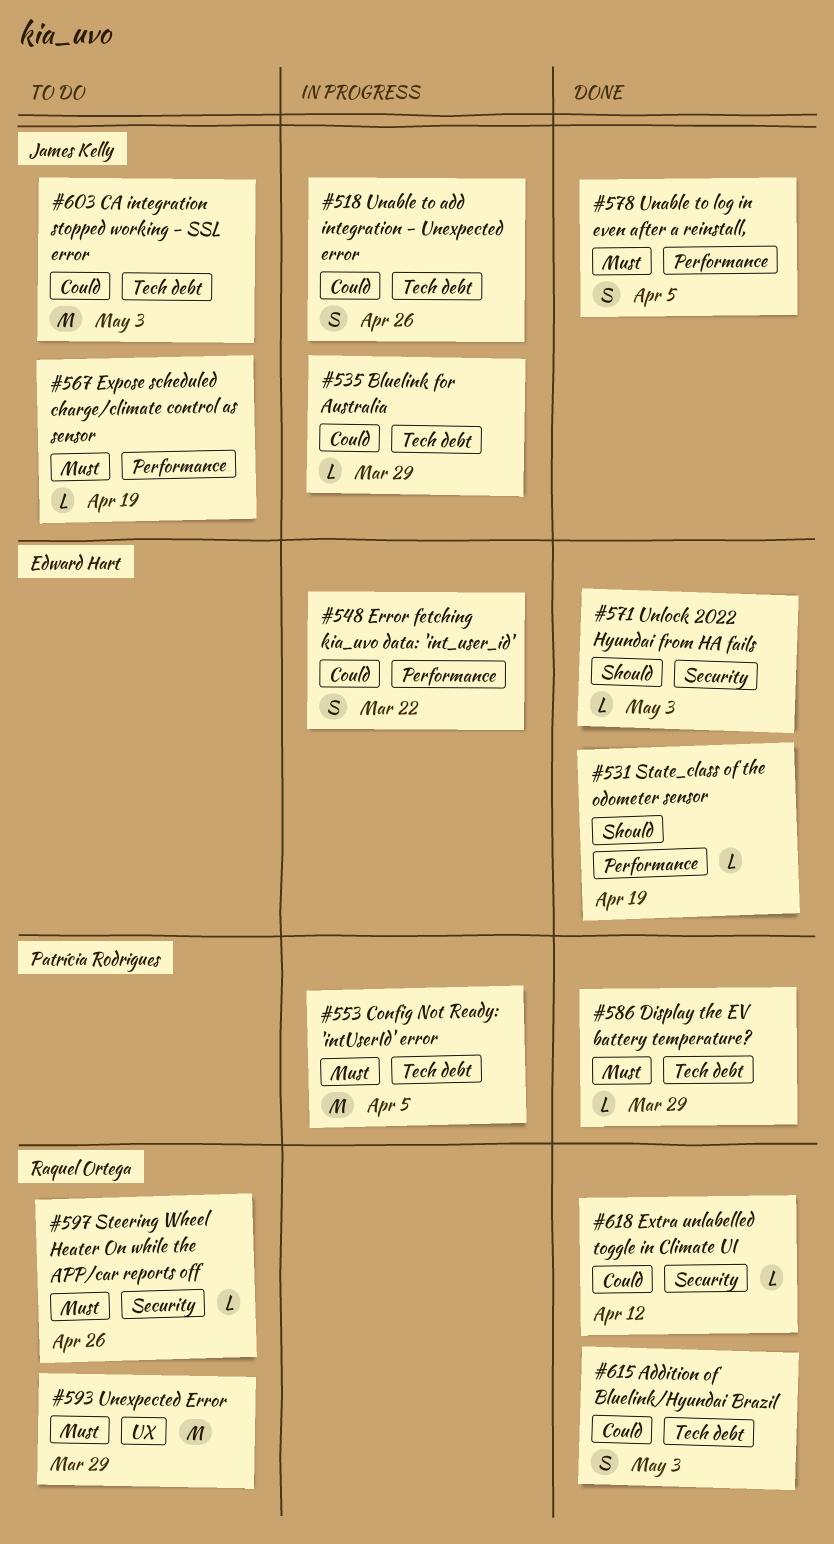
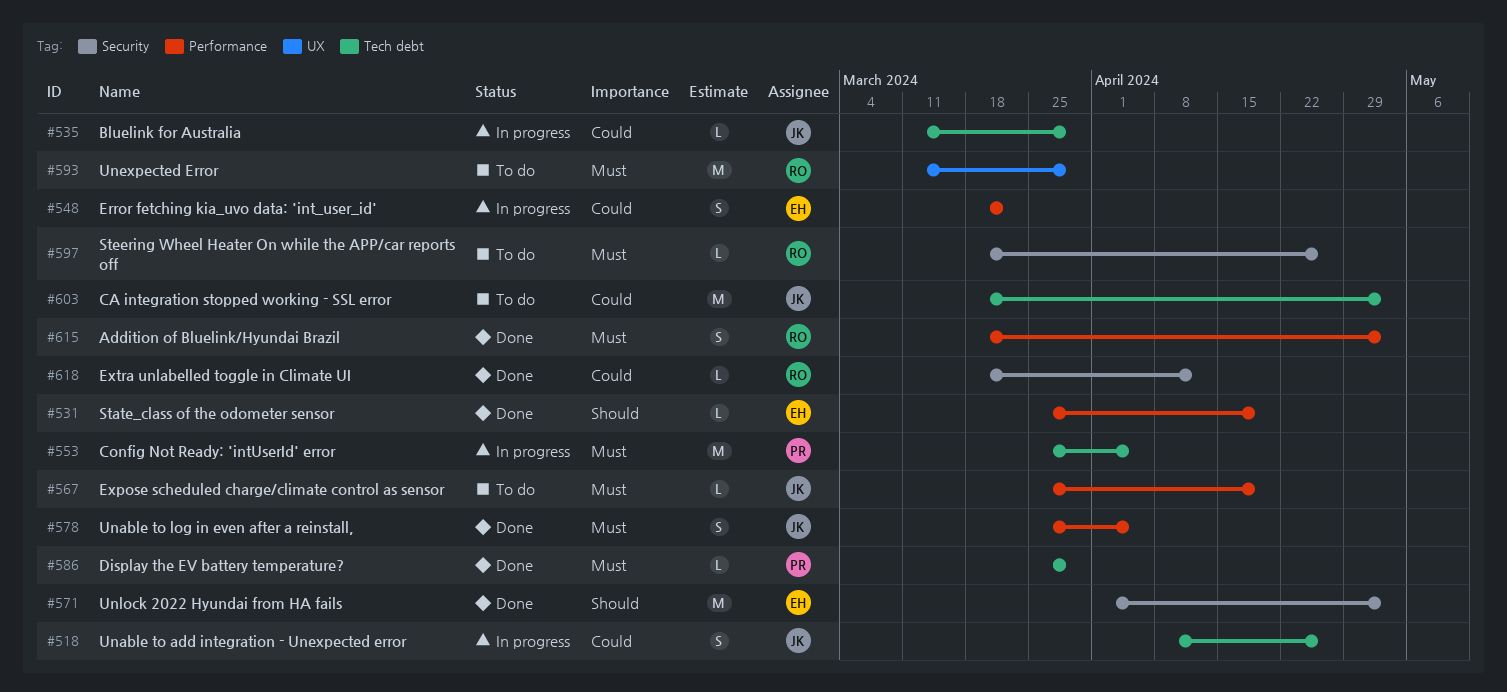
#571, estimate: L -> M
#615, priority: Could -> Must
#615, label: Tech debt -> Performance

